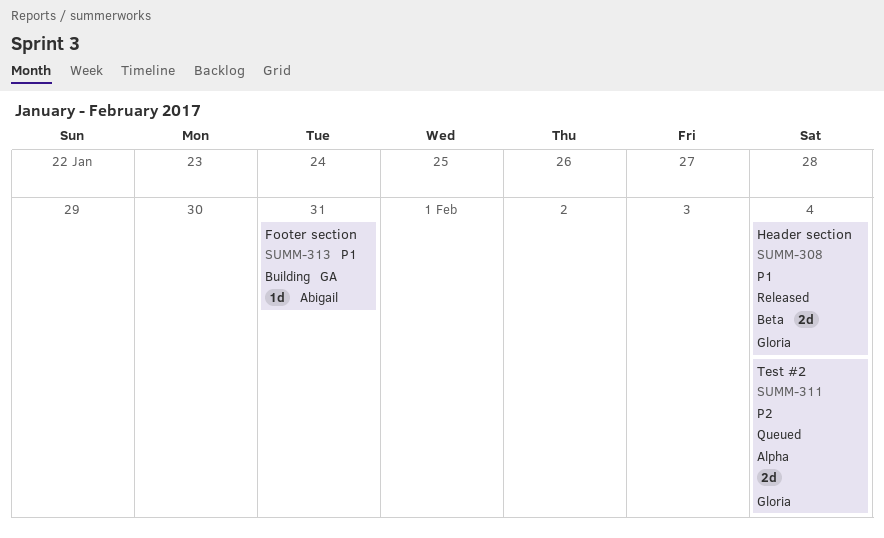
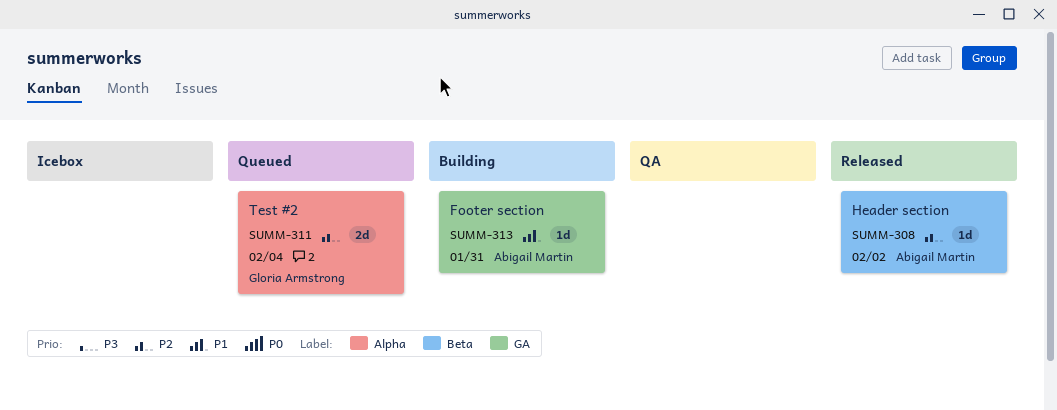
SUMM-308, owner: Gloria Armstrong -> Abigail Martin
SUMM-308, priority: P1 -> P2
SUMM-308, estimate: 2d -> 1d
SUMM-308, due: Feb 4 -> Feb 2

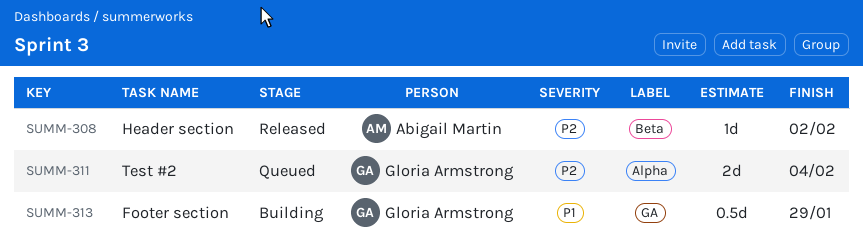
SUMM-313, owner: Abigail Martin -> Gloria Armstrong
SUMM-313, estimate: 1d -> 0.5d
SUMM-313, due: Jan 31 -> Jan 29

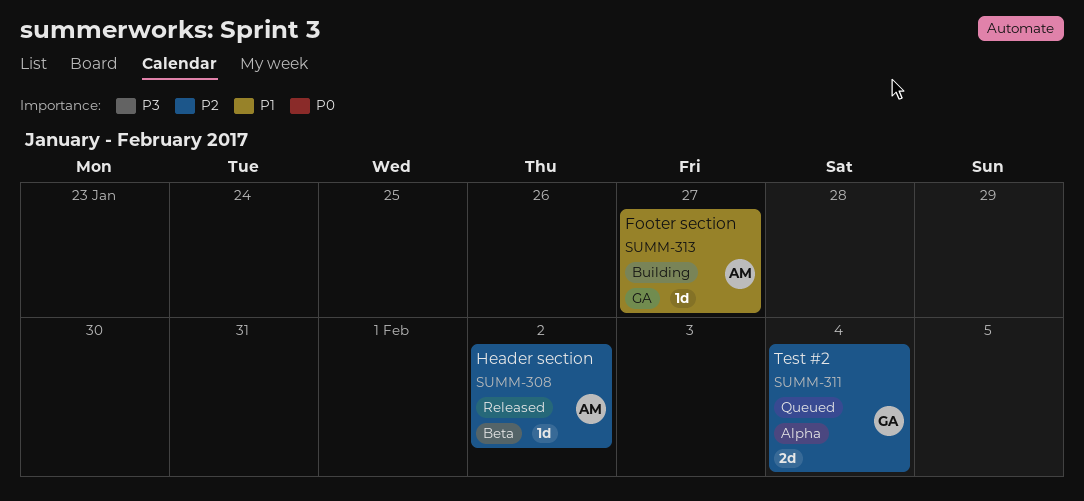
SUMM-313, owner: Gloria Armstrong -> Abigail Martin
SUMM-313, estimate: 0.5d -> 1d
SUMM-313, due: Jan 29 -> Jan 27

